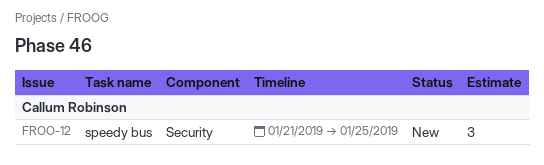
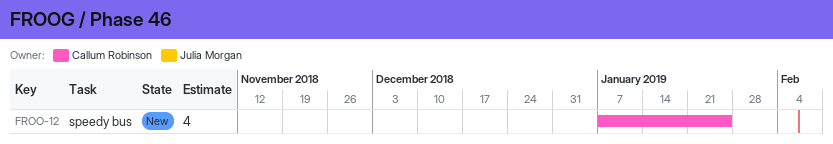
FROO-12, estimate: 3 -> 4
FROO-12, start: Jan 21 -> Jan 7

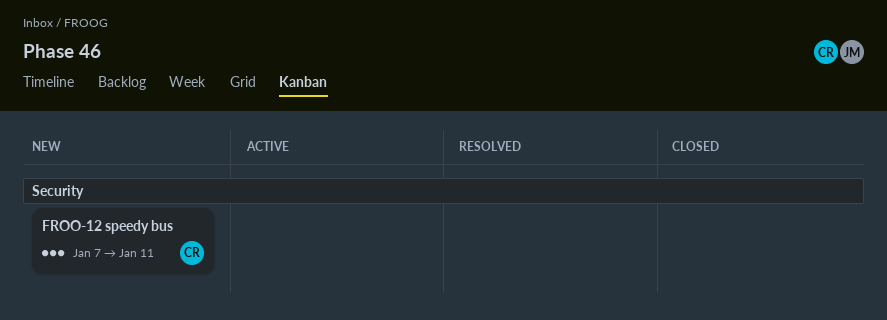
FROO-12, estimate: 4 -> 3
FROO-12, due: Jan 25 -> Jan 11

